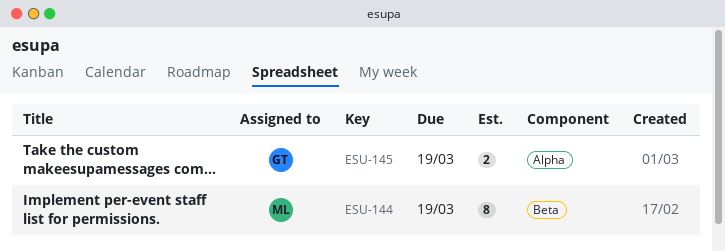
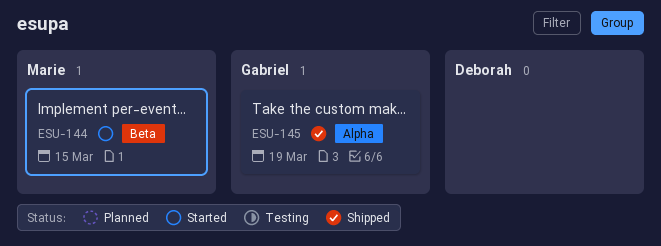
ESU-144, due: Mar 19 -> Mar 15

